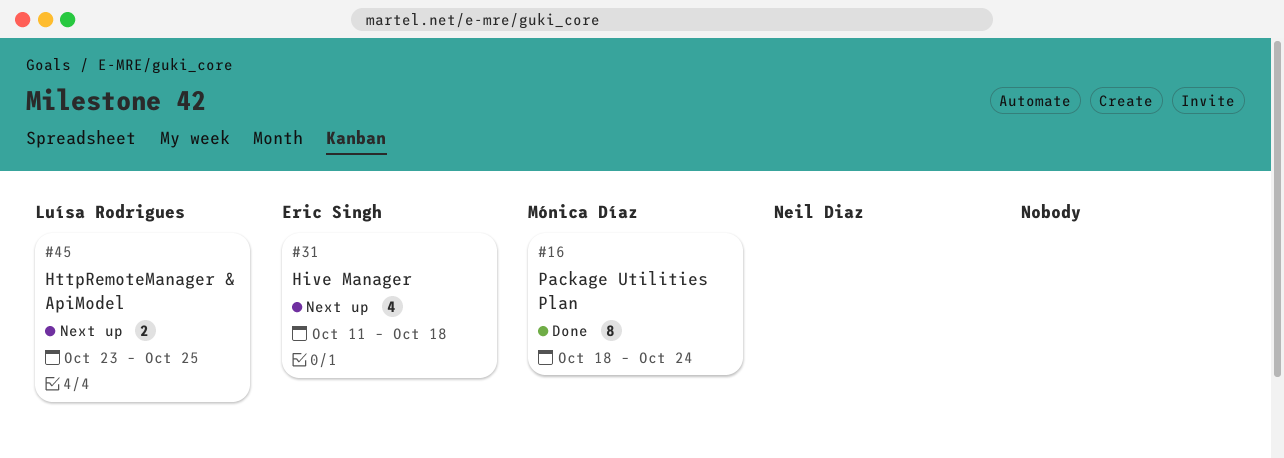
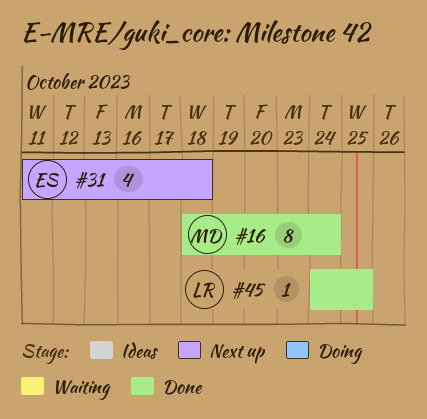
#45, status: Next up -> Done
#45, estimate: 2 -> 1
#45, start: Oct 23 -> Oct 24

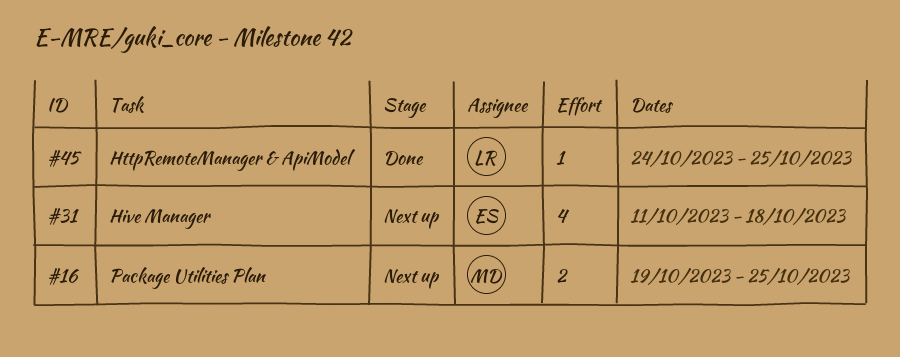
#16, status: Done -> Next up
#16, estimate: 8 -> 2
#16, start: Oct 18 -> Oct 19
#16, due: Oct 24 -> Oct 25

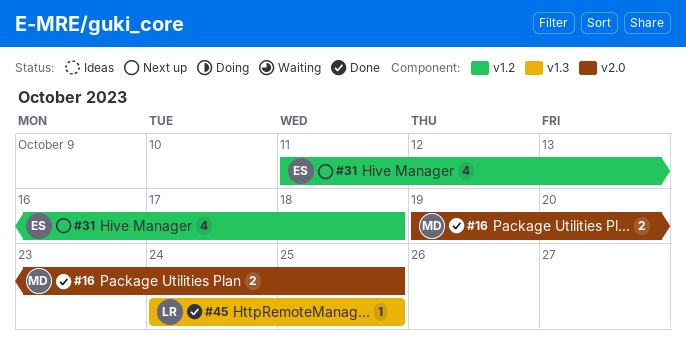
#16, status: Next up -> Done

